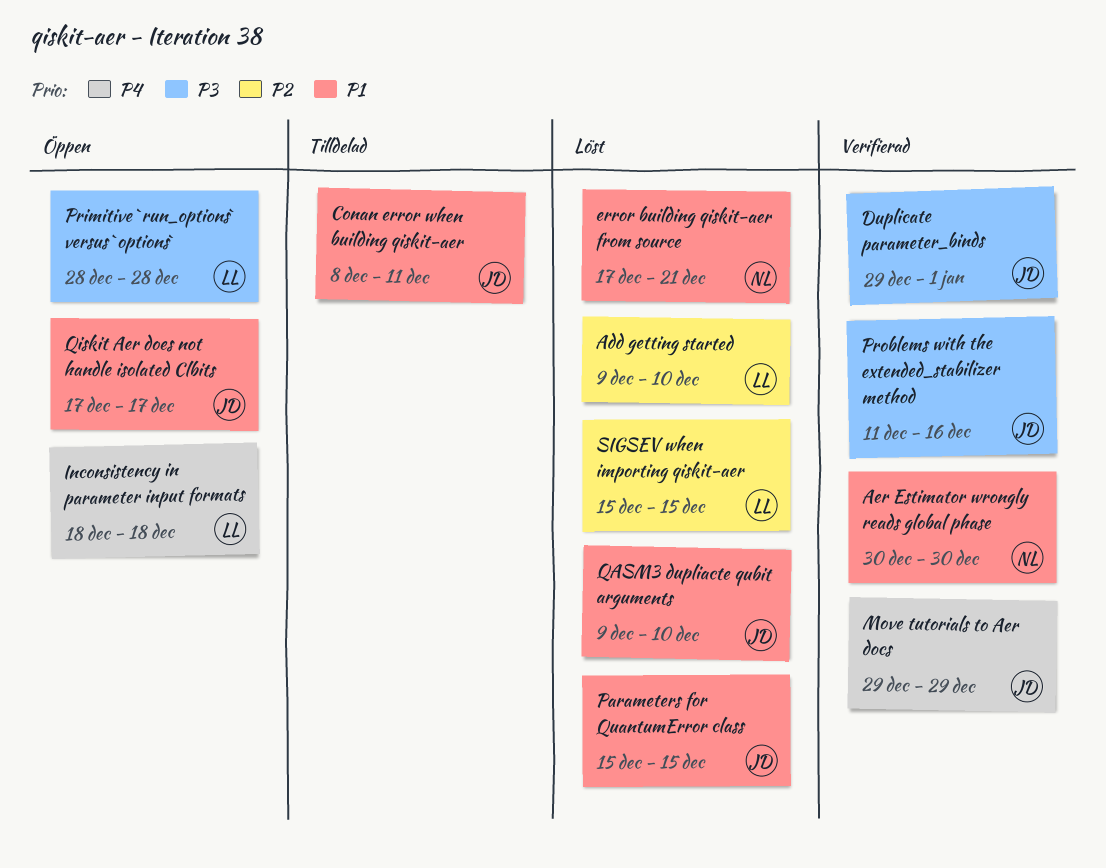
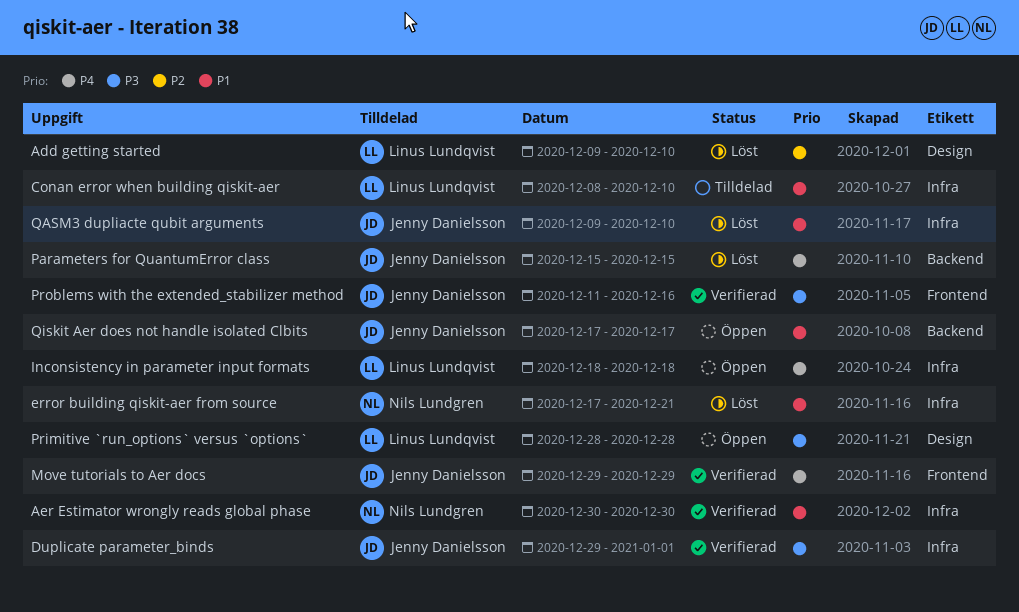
Conan error when building qiskit-aer, owner: Jenny Danielsson -> Linus Lundqvist
Conan error when building qiskit-aer, due: Dec 11 -> Dec 10
Parameters for QuantumError class, priority: P1 -> P4
SIGSEV when importing qiskit-aer: present -> none

